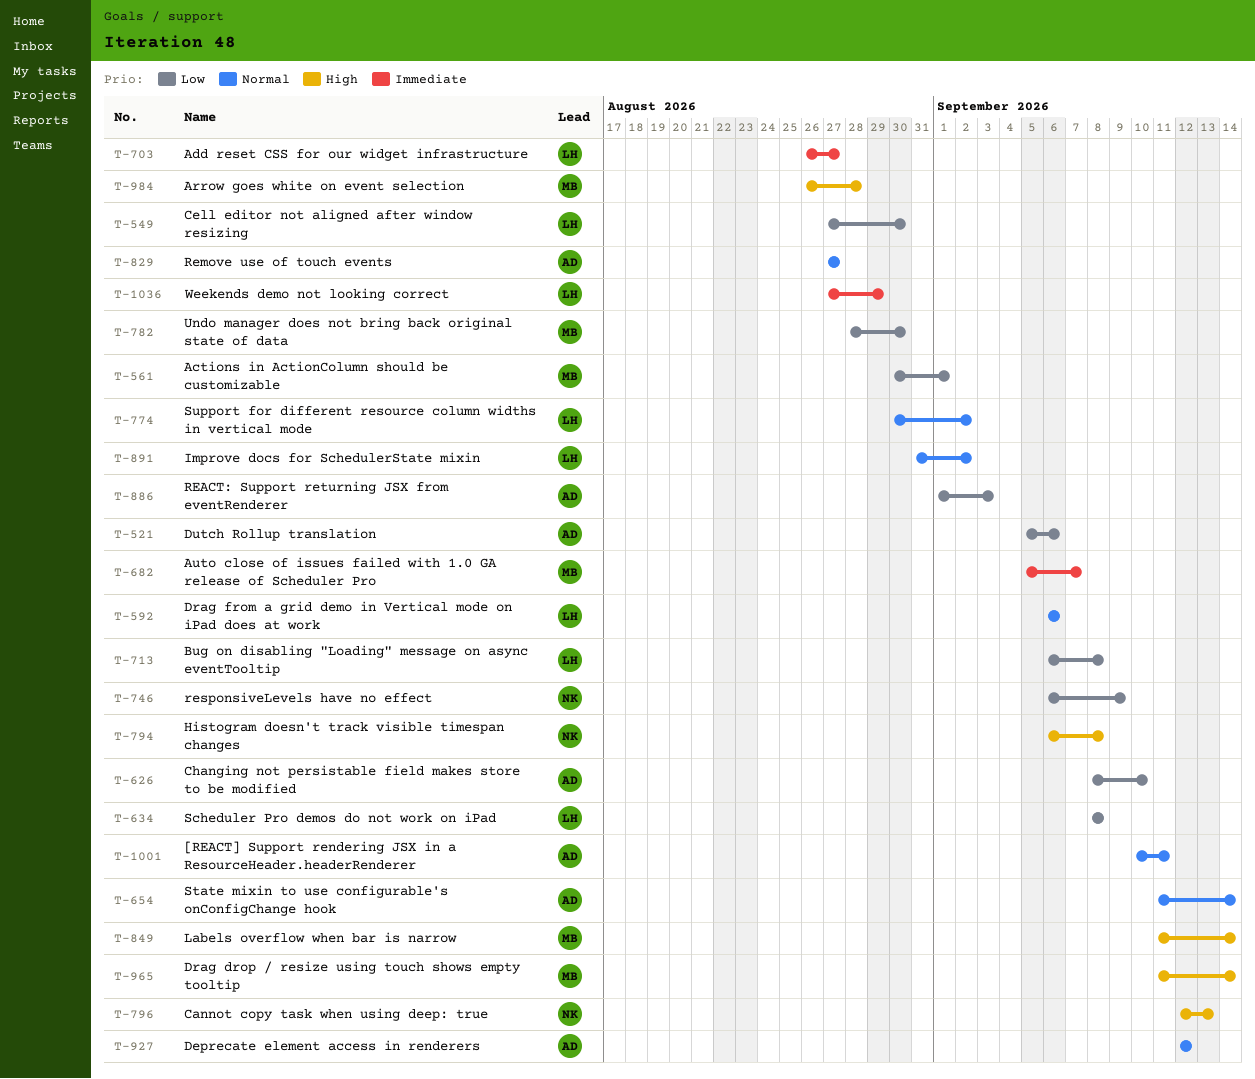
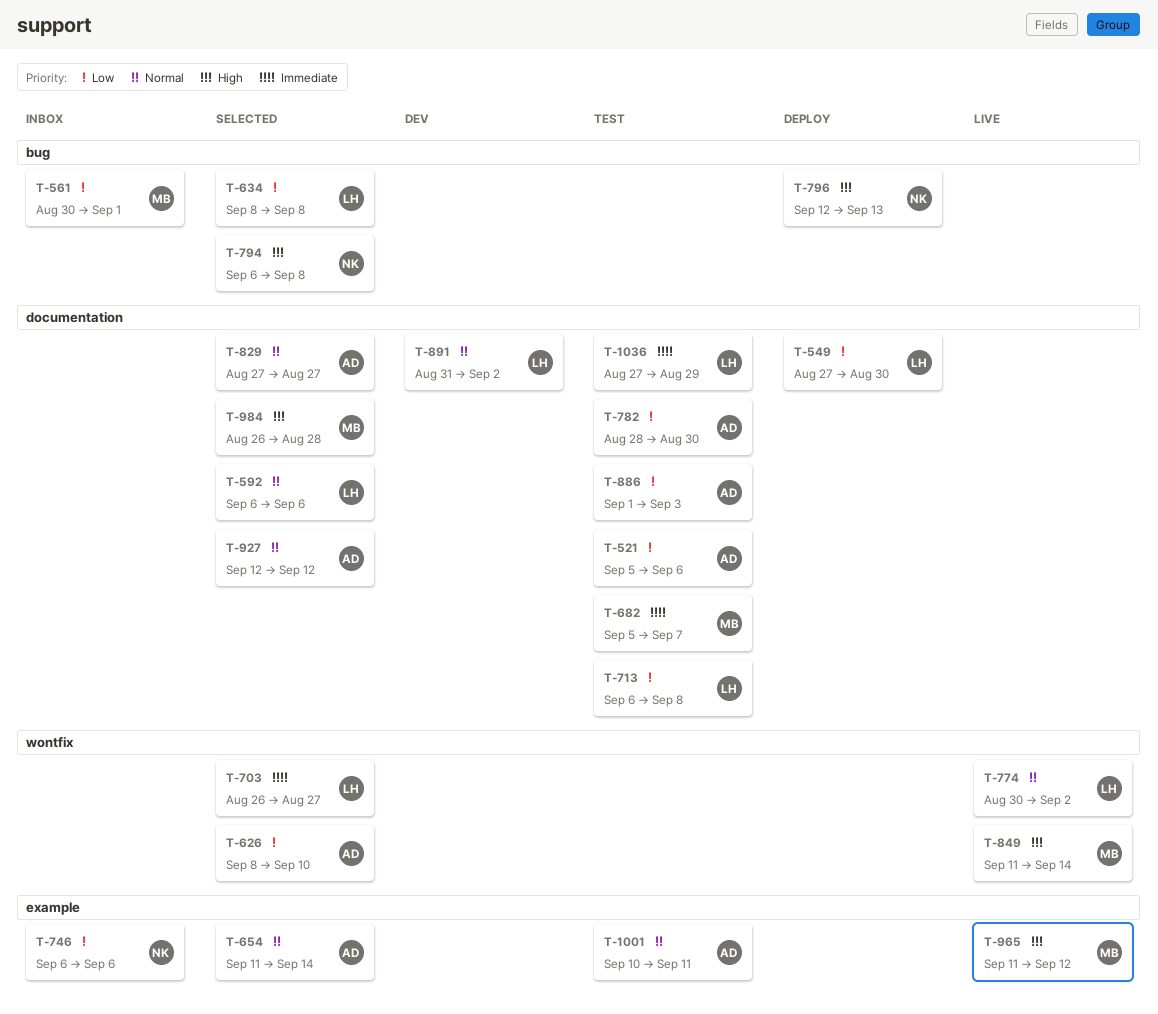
T-746, due: Sep 9 -> Sep 6
T-782, owner: MB -> AD
T-965, due: Sep 14 -> Sep 12

